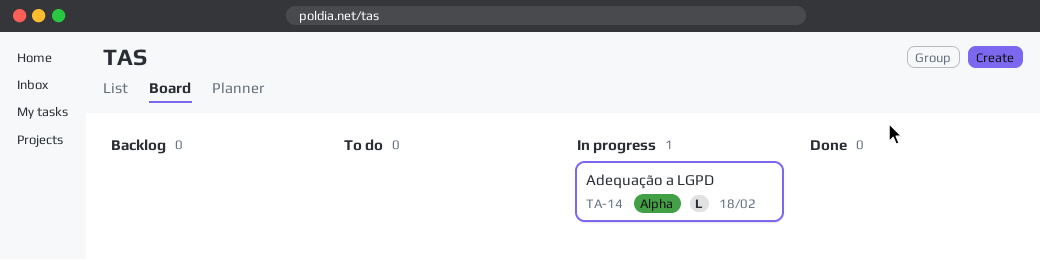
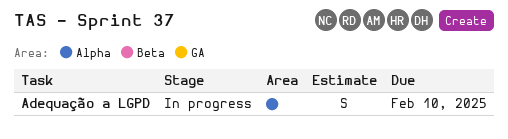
Adequação a LGPD, estimate: L -> S
Adequação a LGPD, due: Feb 18 -> Feb 10

